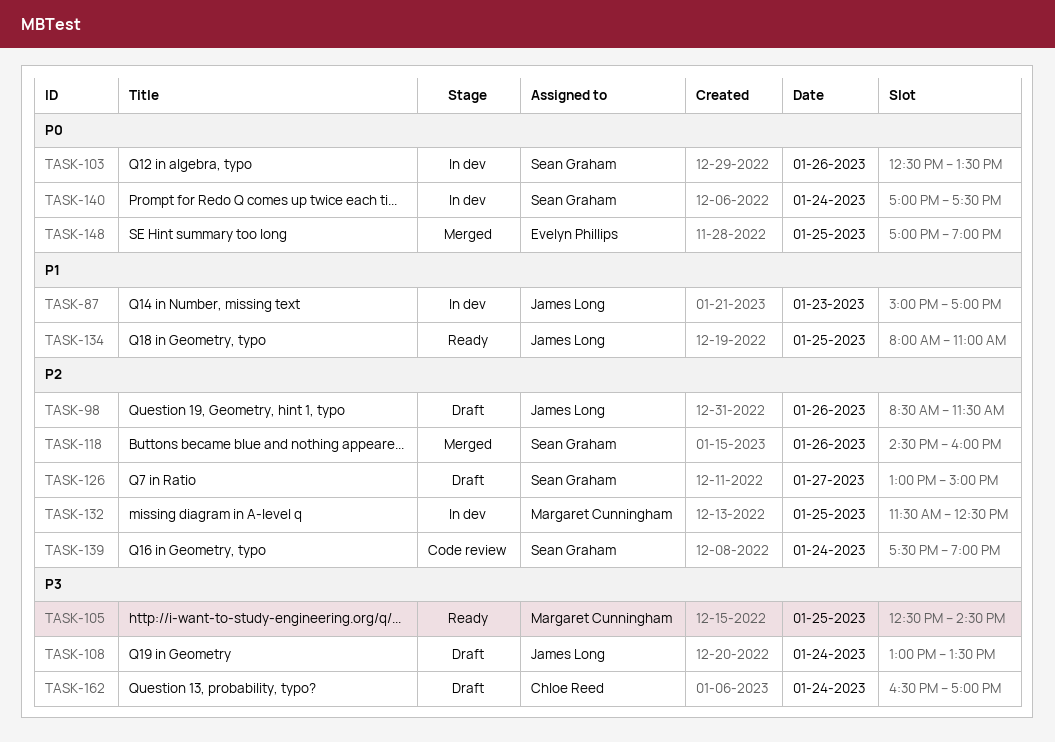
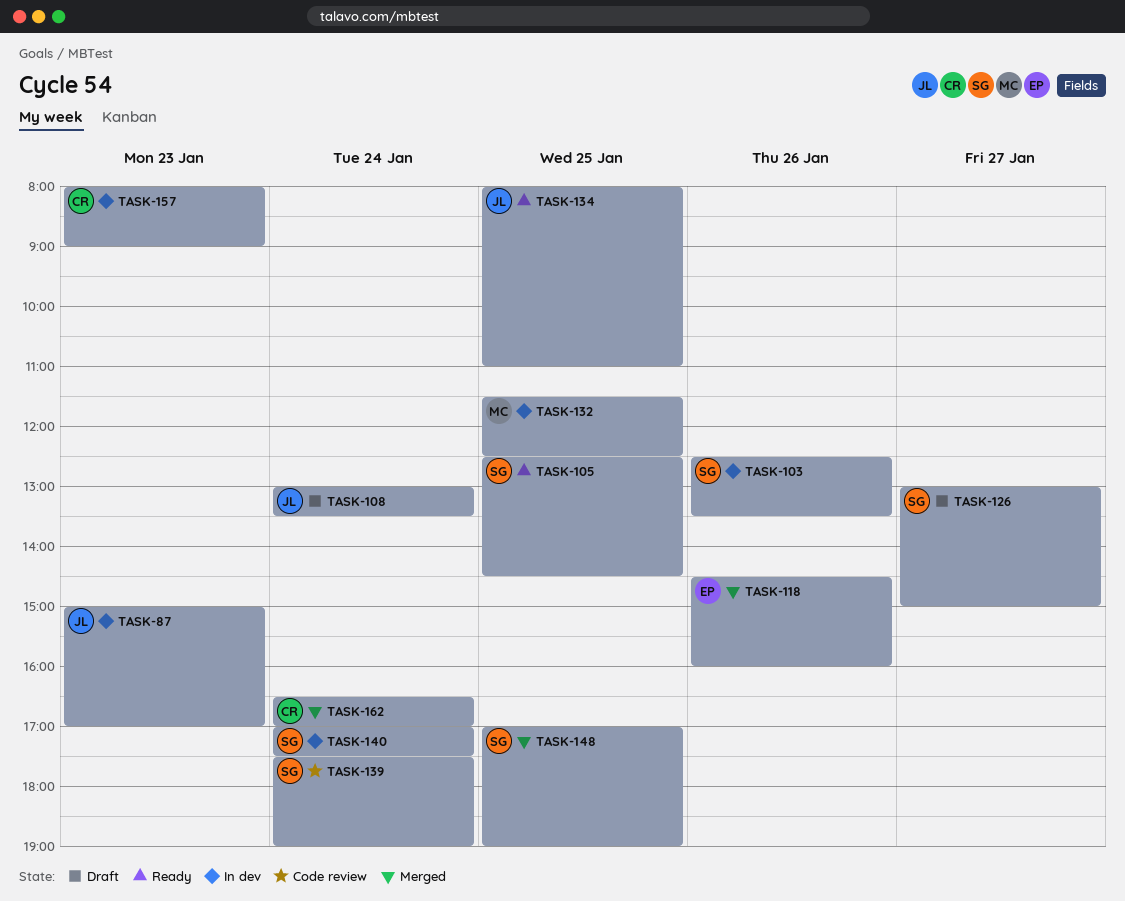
TASK-98: present -> none
TASK-105, owner: Margaret Cunningham -> Sean Graham
TASK-118, owner: Sean Graham -> Evelyn Phillips
TASK-148, owner: Evelyn Phillips -> Sean Graham
TASK-157: none -> present
TASK-162, status: Draft -> Merged

